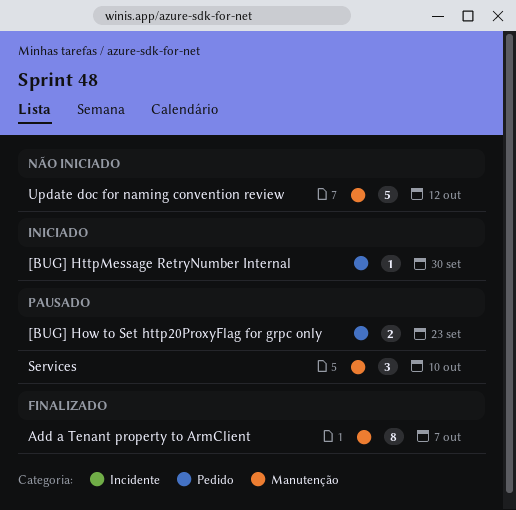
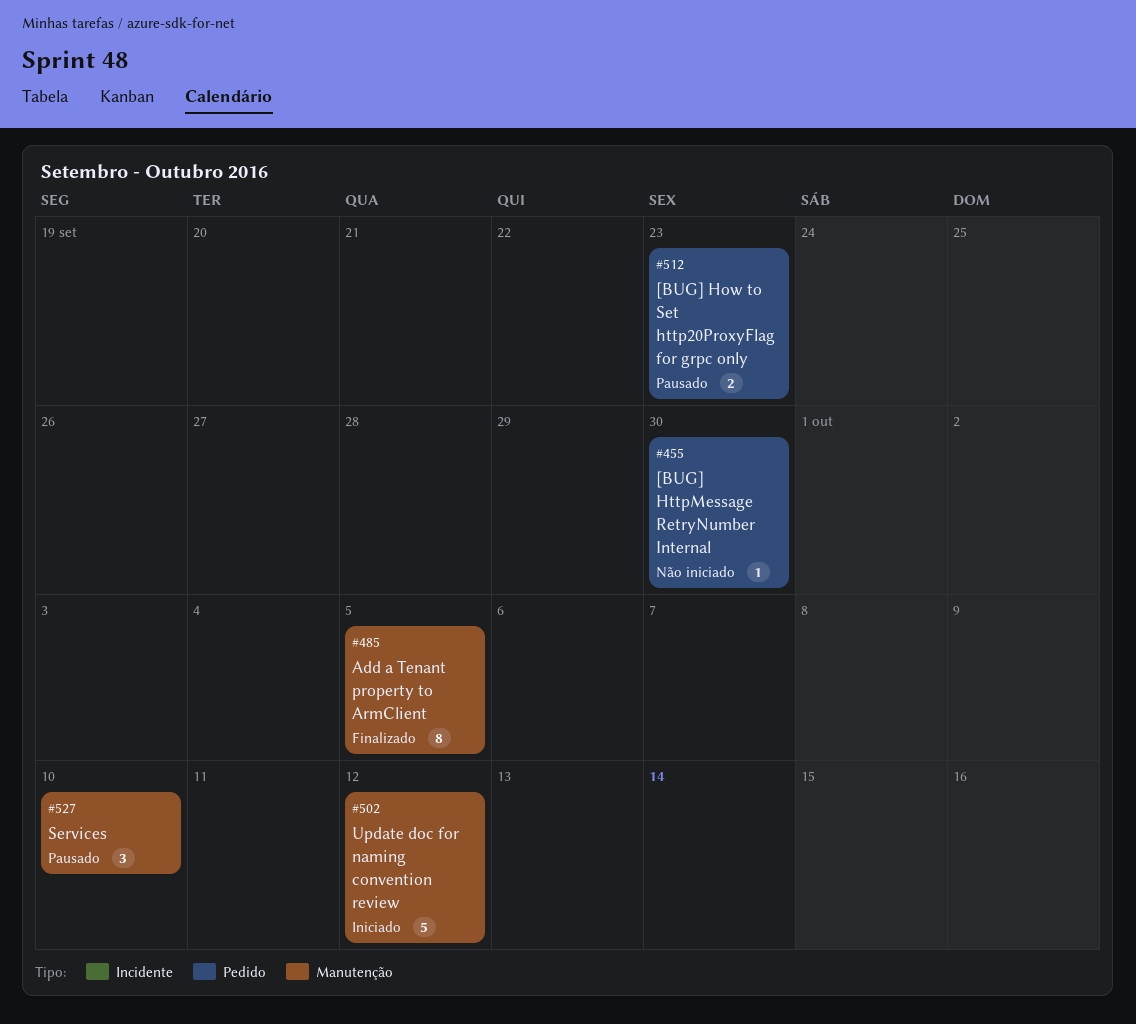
[BUG] HttpMessage RetryNumber Internal, status: Iniciado -> Não iniciado
Add a Tenant property to ArmClient, due: Oct 7 -> Oct 5
Update doc for naming convention review, status: Não iniciado -> Iniciado

